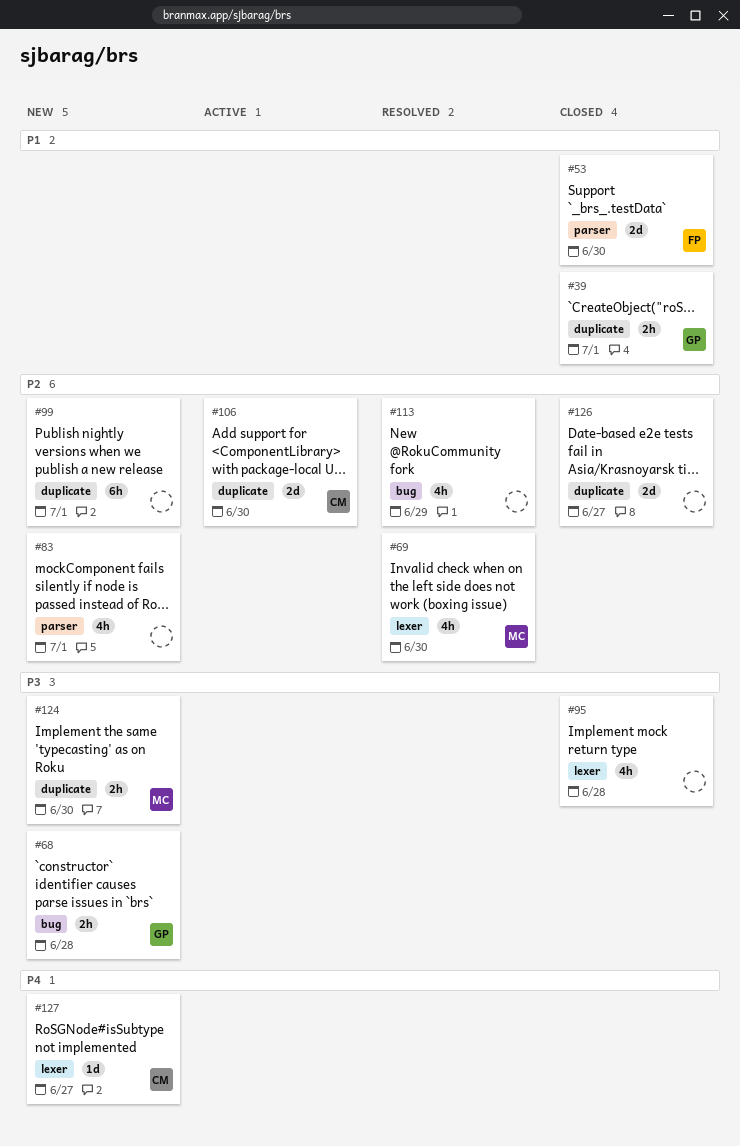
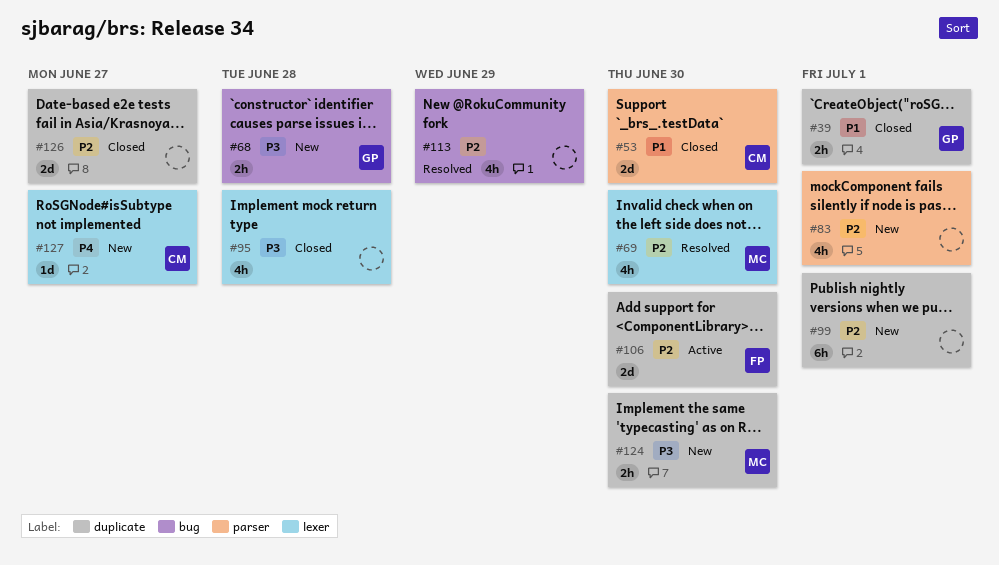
#53, owner: FP -> CM
#106, owner: CM -> FP

